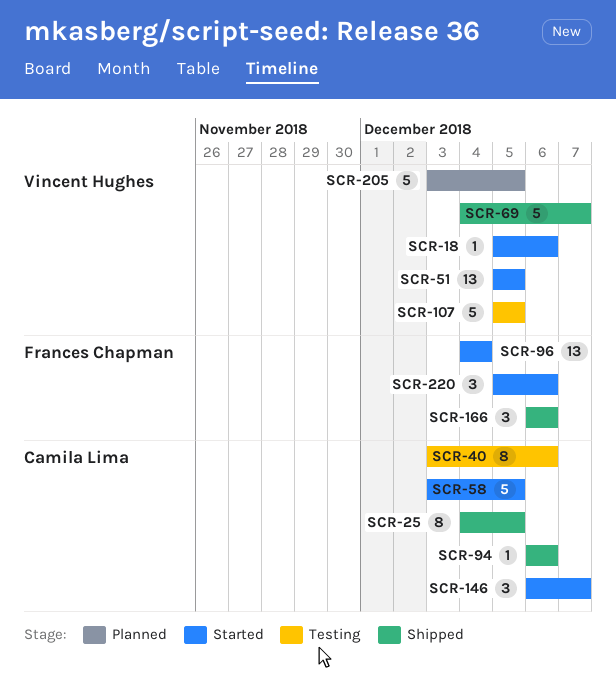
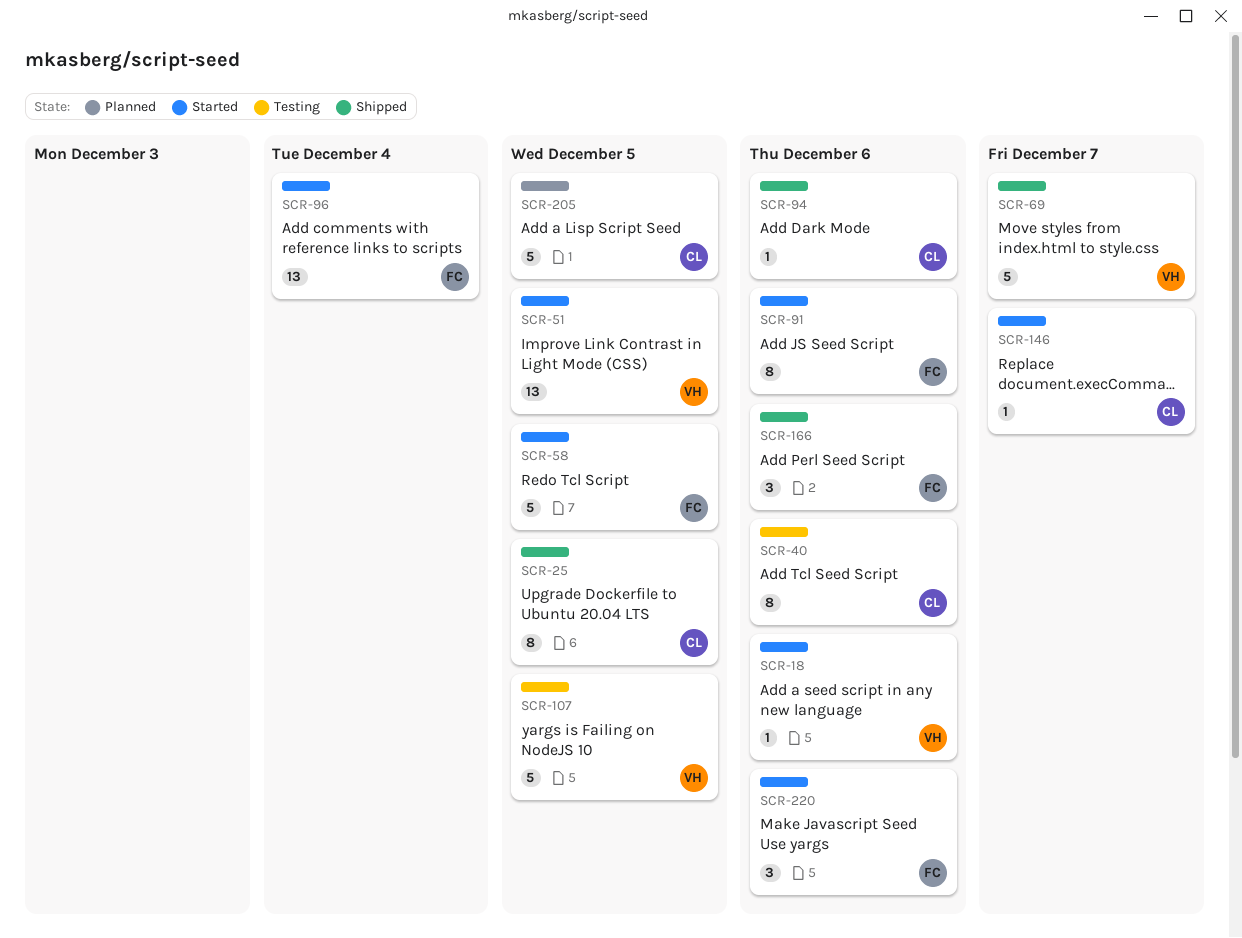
SCR-58, owner: Camila Lima -> Frances Chapman
SCR-91: none -> present
SCR-146, estimate: 3 -> 1
SCR-205, owner: Vincent Hughes -> Camila Lima

